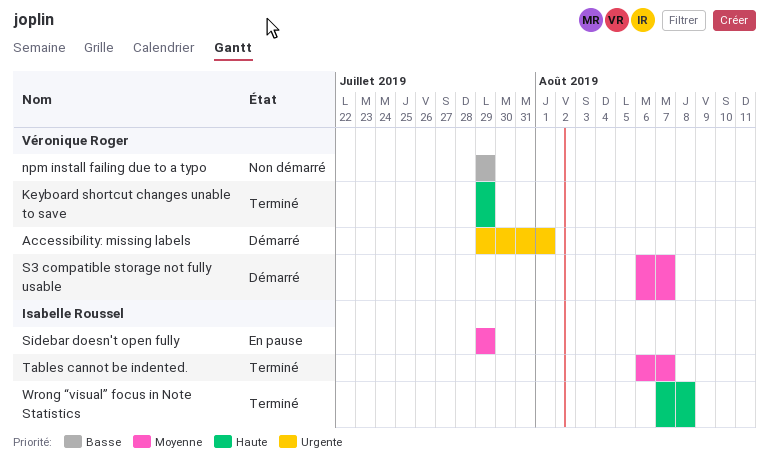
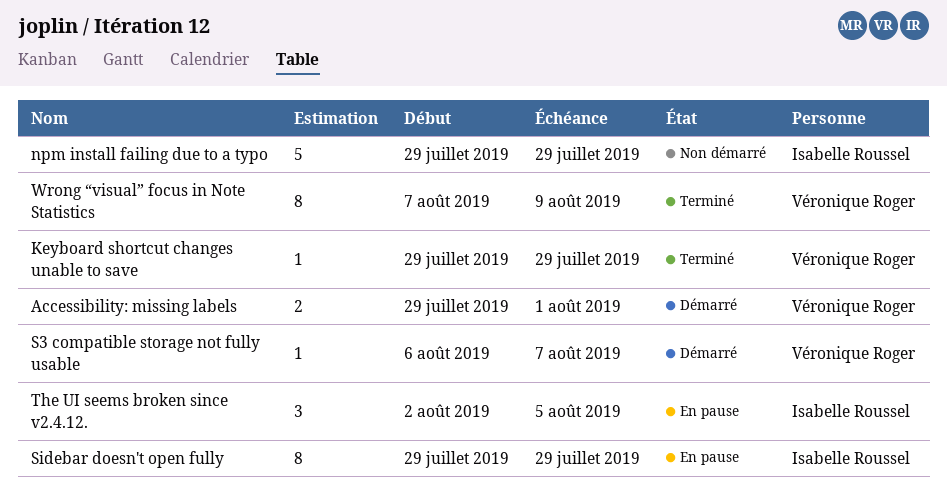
npm install failing due to a typo, owner: Véronique Roger -> Isabelle Roussel
Tables cannot be indented.: present -> none
The UI seems broken since v2.4.12.: none -> present
Wrong “visual” focus in Note Statistics, owner: Isabelle Roussel -> Véronique Roger
Wrong “visual” focus in Note Statistics, due: Aug 8 -> Aug 9

